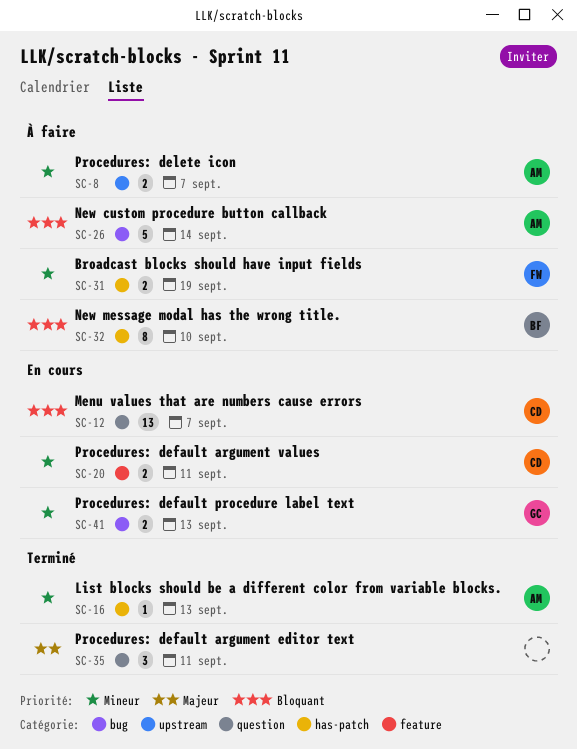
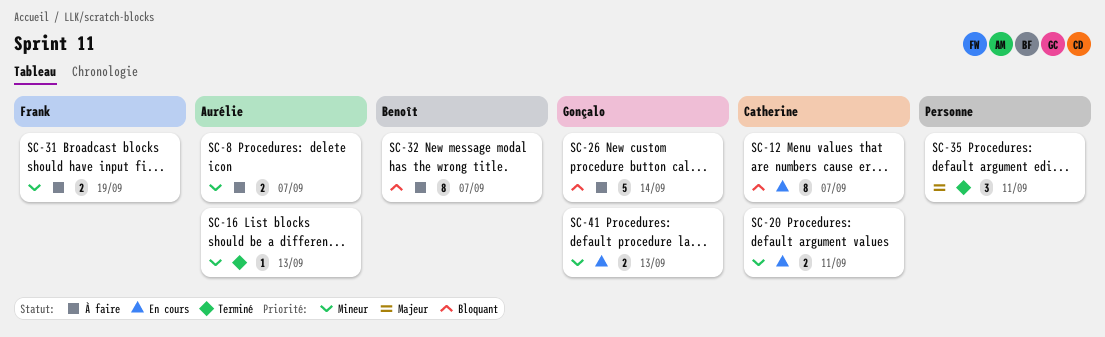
SC-12, estimate: 13 -> 8
SC-26, owner: Aurélie -> Gonçalo
SC-32, due: Sep 10 -> Sep 7

